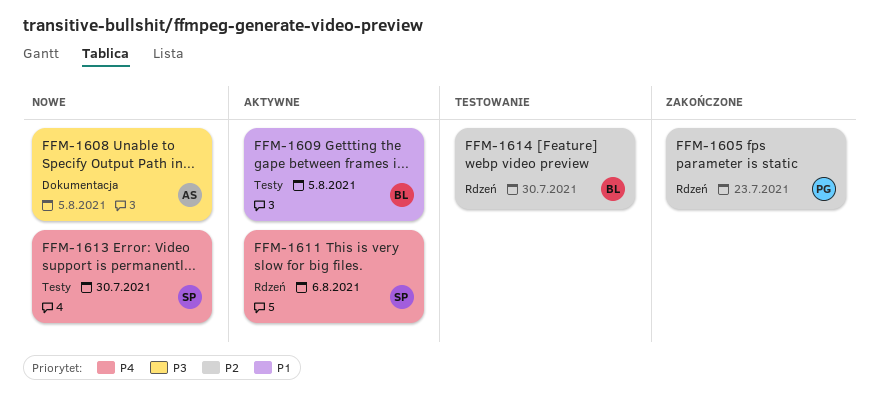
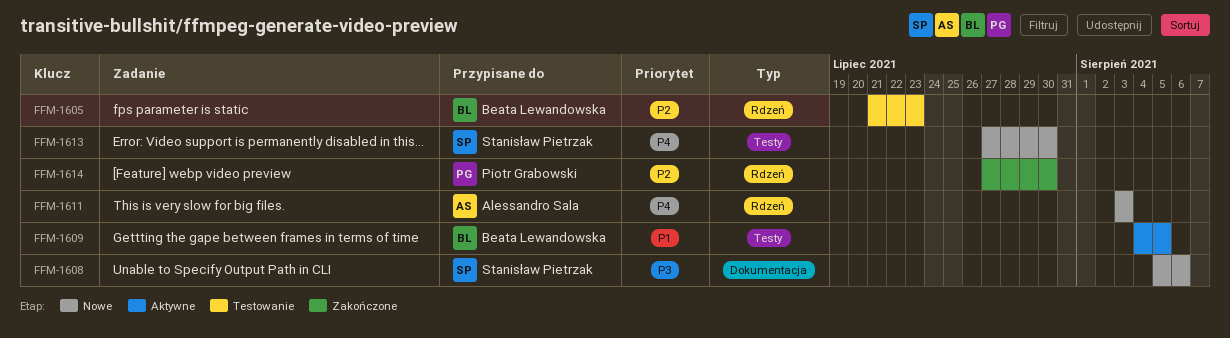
FFM-1605, status: Zakończone -> Testowanie
FFM-1605, owner: Piotr Grabowski -> Beata Lewandowska
FFM-1608, owner: Alessandro Sala -> Stanisław Pietrzak
FFM-1608, due: Aug 5 -> Aug 6
FFM-1611, status: Aktywne -> Nowe
FFM-1611, owner: Stanisław Pietrzak -> Alessandro Sala
FFM-1611, due: Aug 6 -> Aug 3
FFM-1614, status: Testowanie -> Zakończone
FFM-1614, owner: Beata Lewandowska -> Piotr Grabowski

